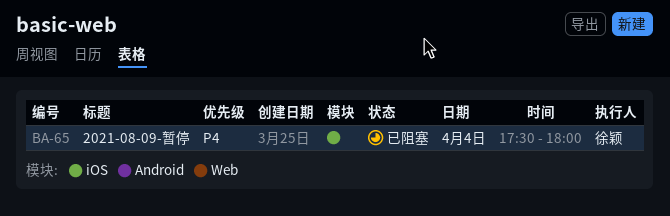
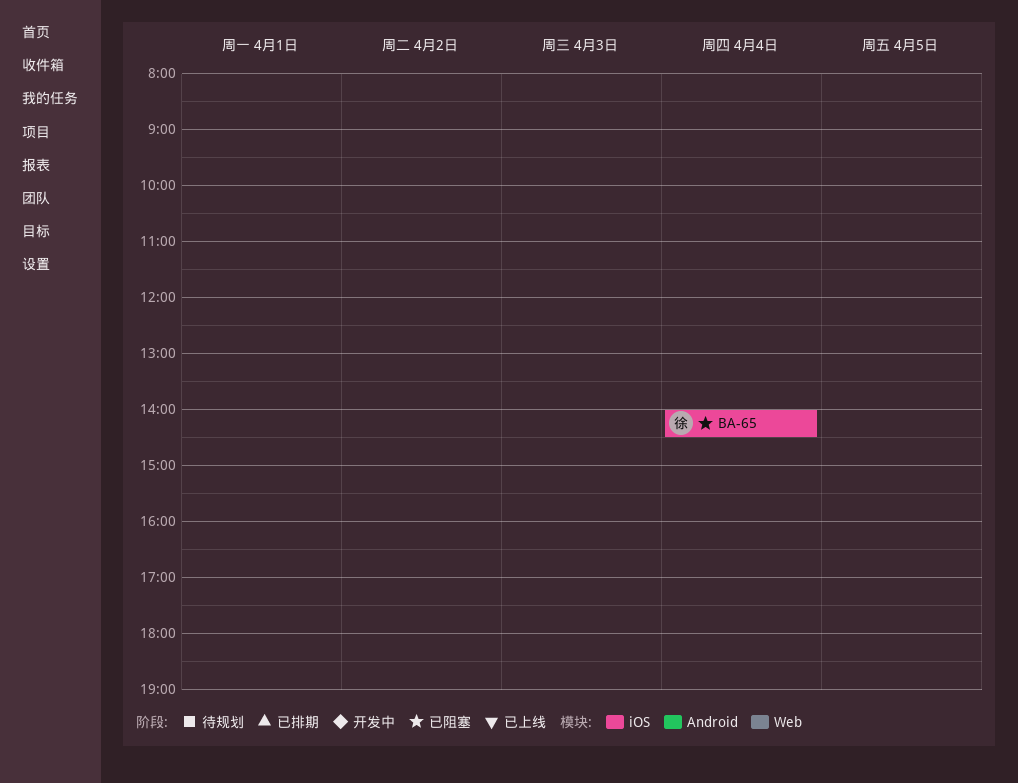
BA-65, begins: 17:30 -> 14:00
BA-65, ends: 18:00 -> 14:30

